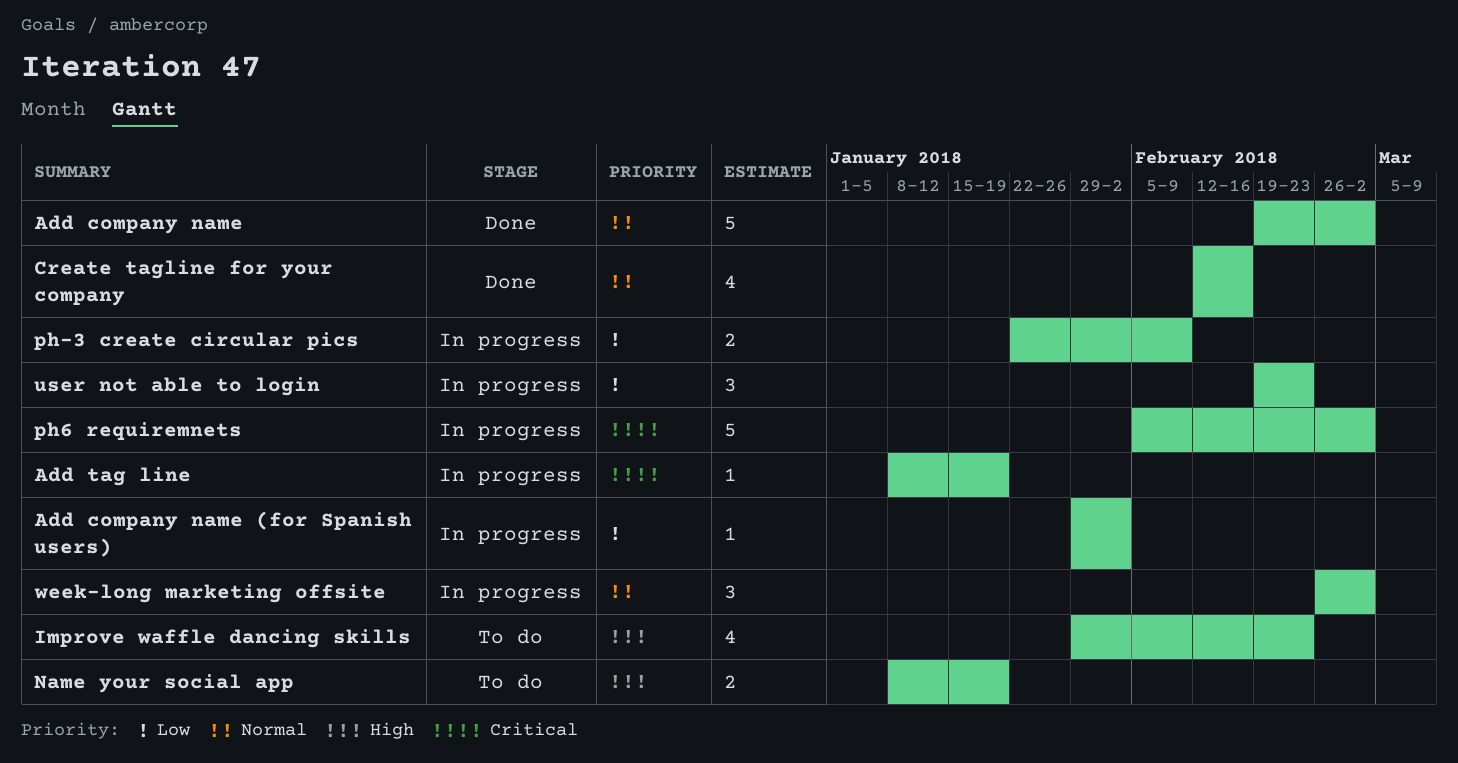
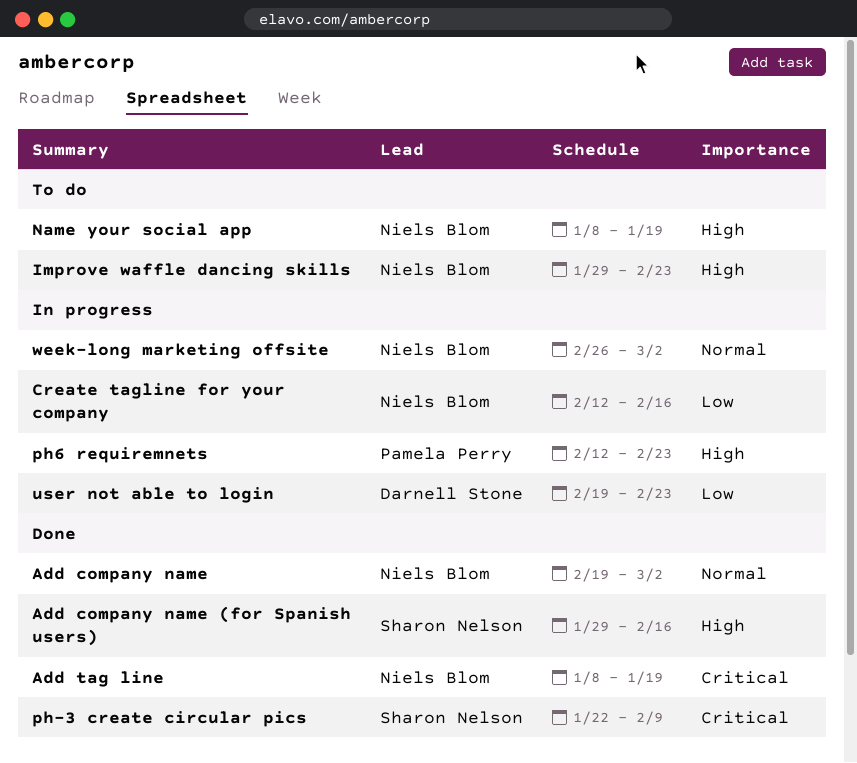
Add company name (for Spanish users), status: In progress -> Done
Add company name (for Spanish users), priority: Low -> High
Add company name (for Spanish users), due: Feb 2 -> Feb 16
Add tag line, status: In progress -> Done
Create tagline for your company, status: Done -> In progress
Create tagline for your company, priority: Normal -> Low
ph-3 create circular pics, status: In progress -> Done
ph-3 create circular pics, priority: Low -> Critical
ph6 requiremnets, priority: Critical -> High
ph6 requiremnets, start: Feb 5 -> Feb 12
ph6 requiremnets, due: Mar 2 -> Feb 23

